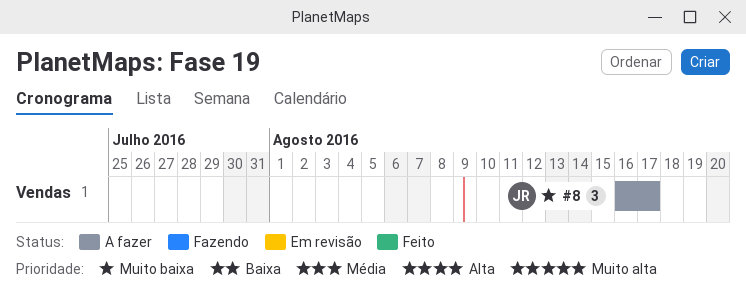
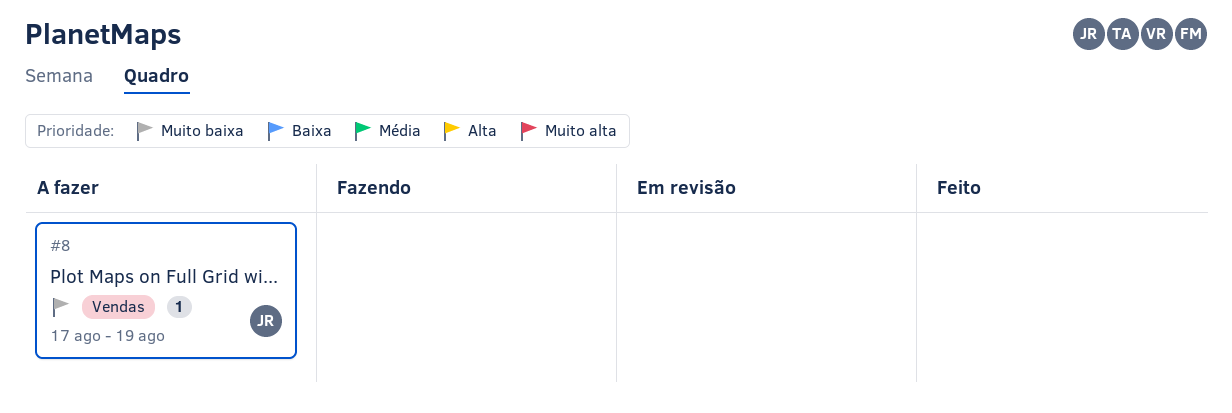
#8, estimate: 3 -> 1
#8, start: Aug 16 -> Aug 17
#8, due: Aug 17 -> Aug 19

